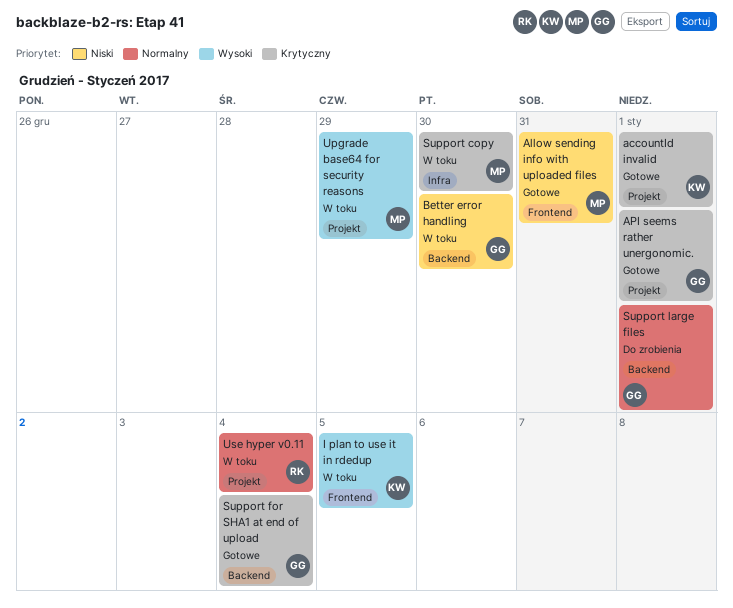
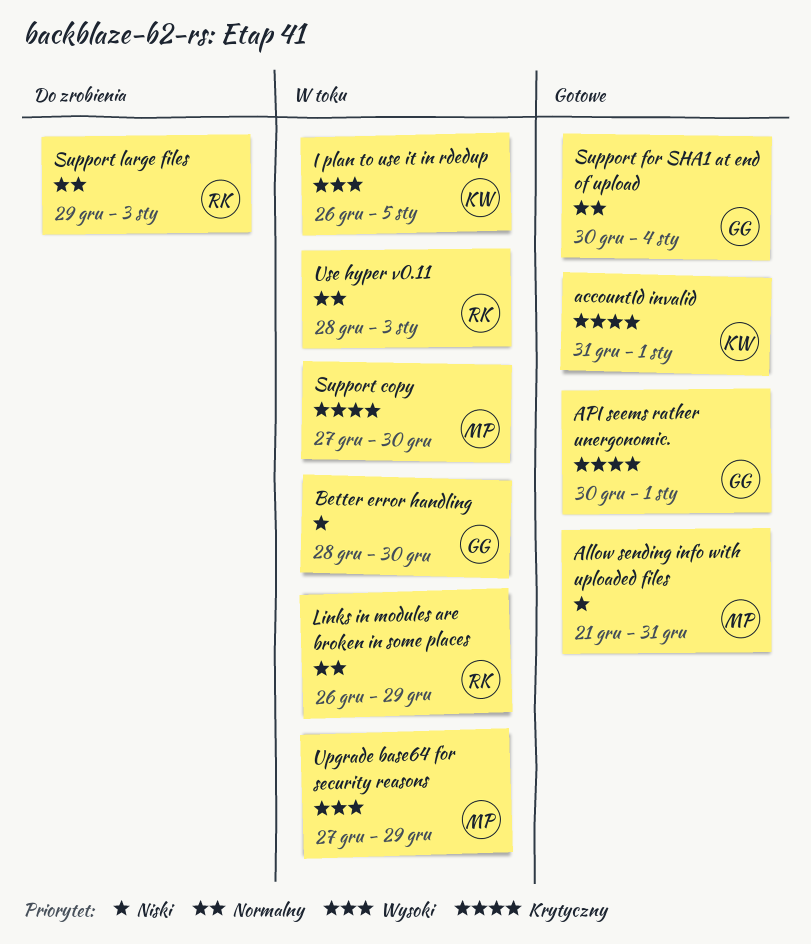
Links in modules are broken in some places: none -> present
Support for SHA1 at end of upload, priority: Krytyczny -> Normalny
Support large files, owner: GG -> RK
Support large files, due: Jan 1 -> Jan 3
Use hyper v0.11, due: Jan 4 -> Jan 3

